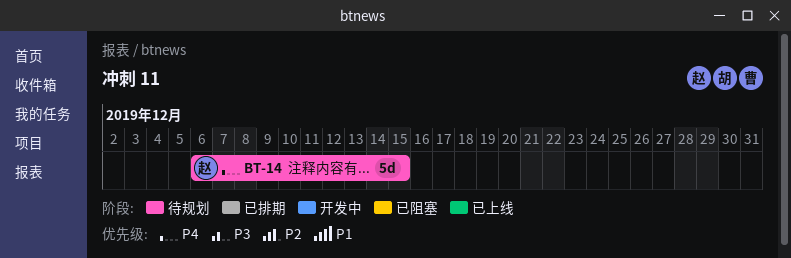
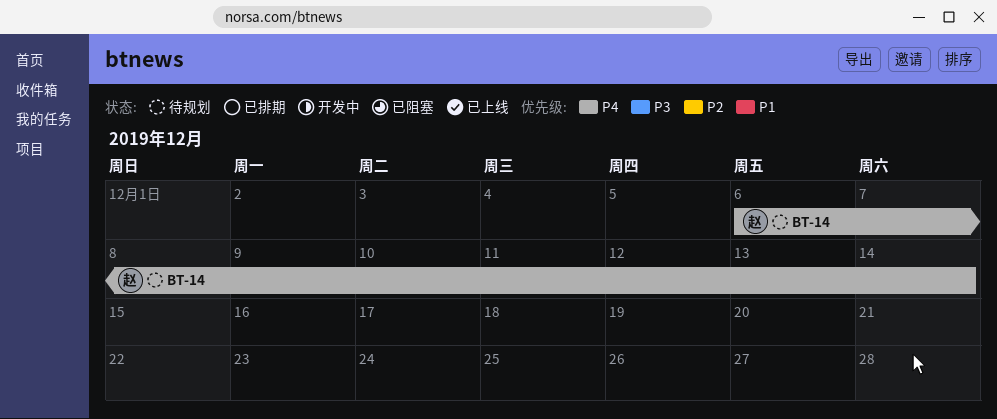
BT-14, due: Dec 15 -> Dec 14

